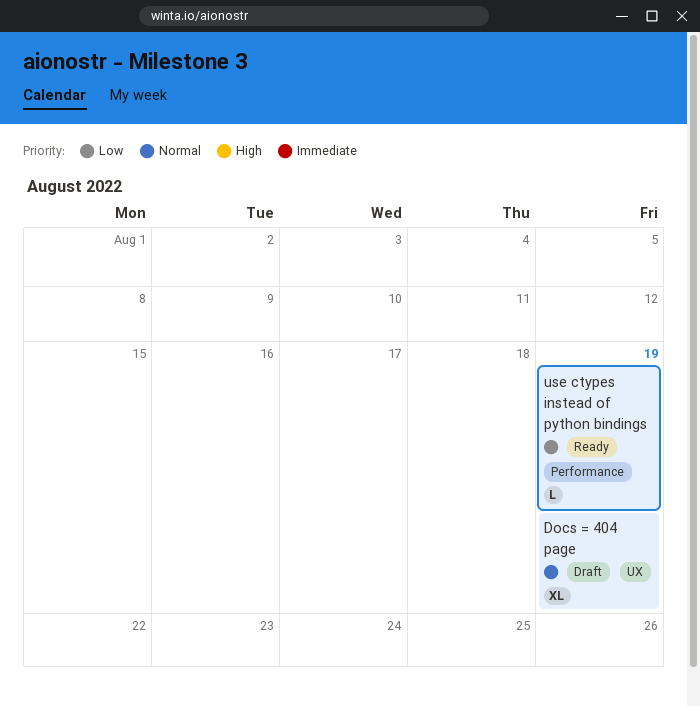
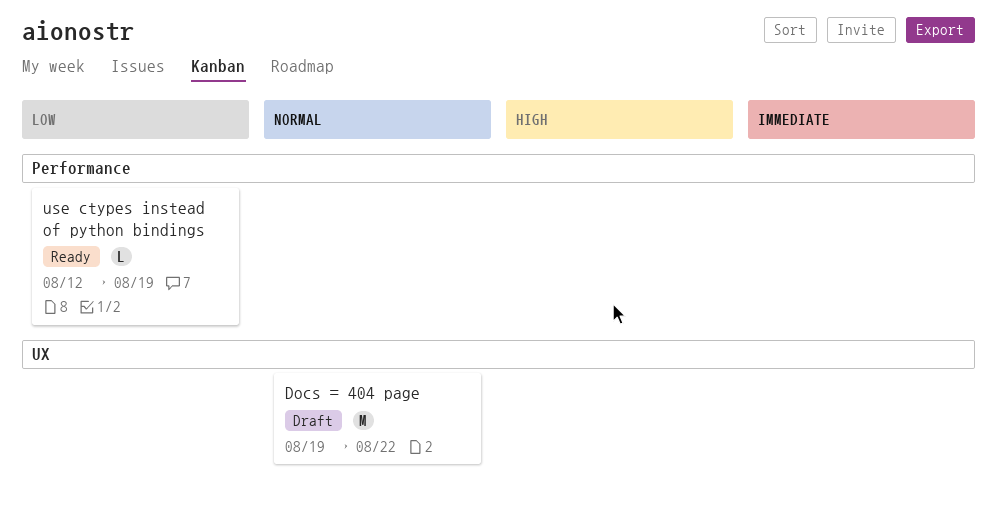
Docs = 404 page, estimate: XL -> M
Docs = 404 page, due: Aug 19 -> Aug 22

